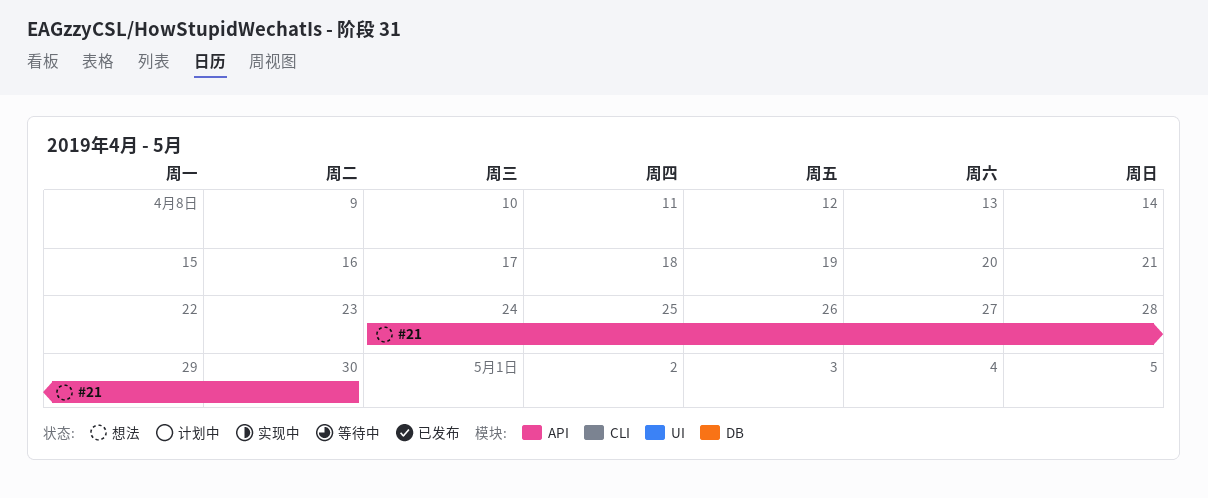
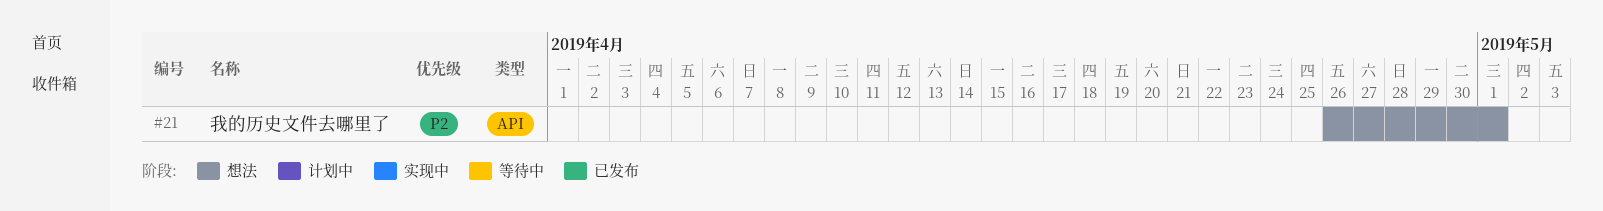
#21, start: Apr 24 -> Apr 26
#21, due: Apr 30 -> May 1

